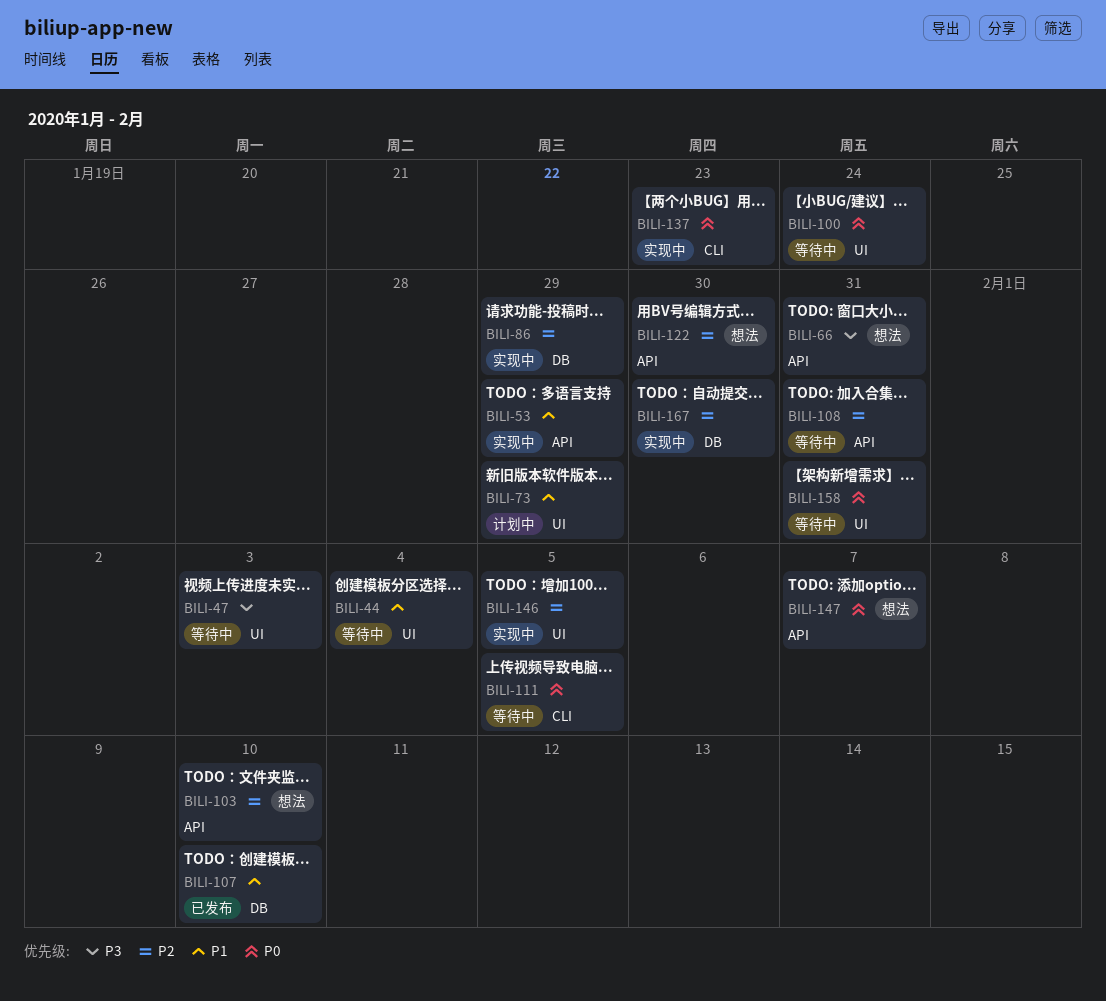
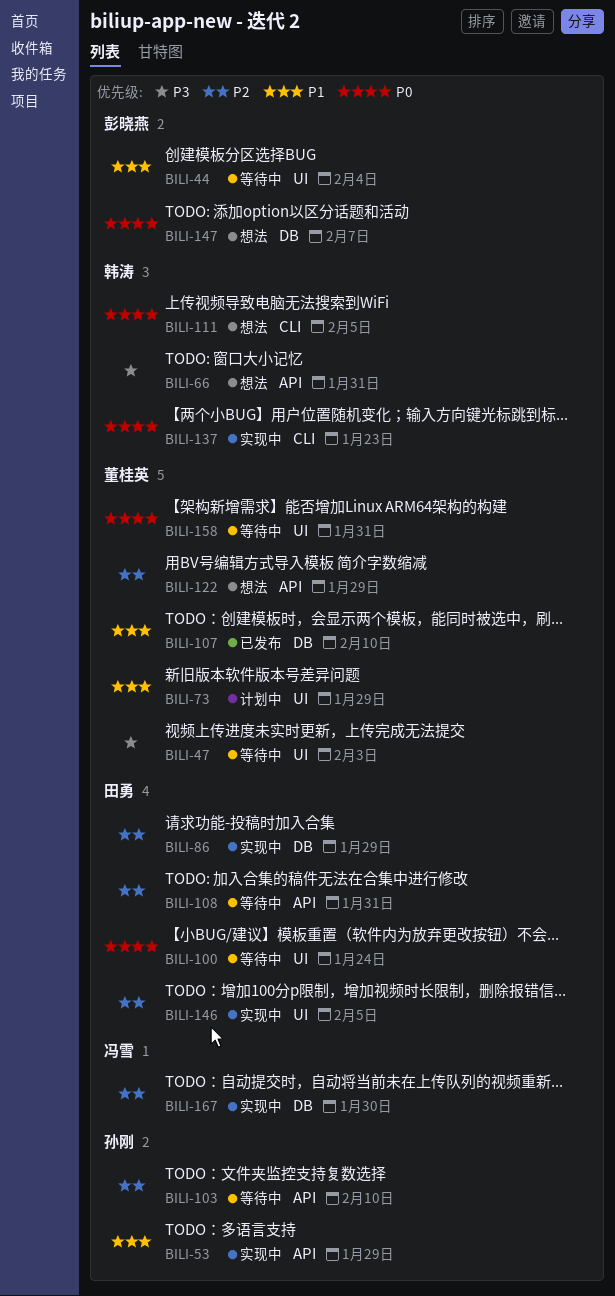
BILI-103, status: 想法 -> 等待中
BILI-111, status: 等待中 -> 想法
BILI-122, due: Jan 30 -> Jan 29
BILI-147, label: API -> DB

